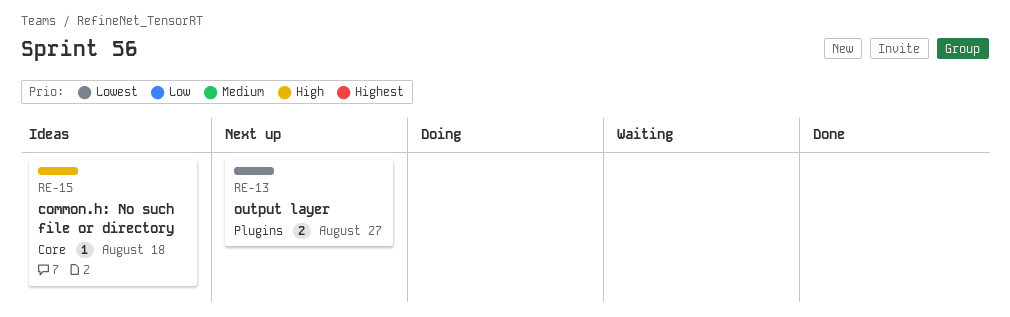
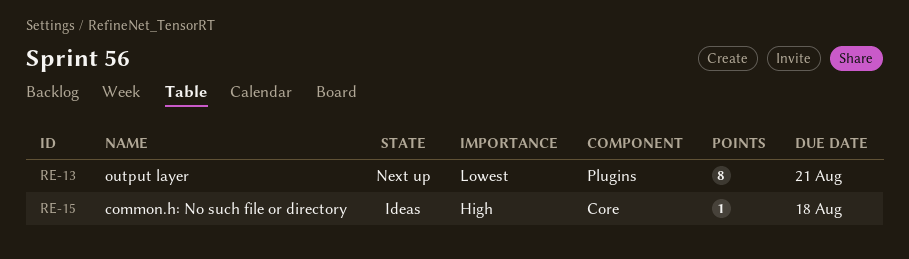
RE-13, estimate: 2 -> 8
RE-13, due: Aug 27 -> Aug 21

